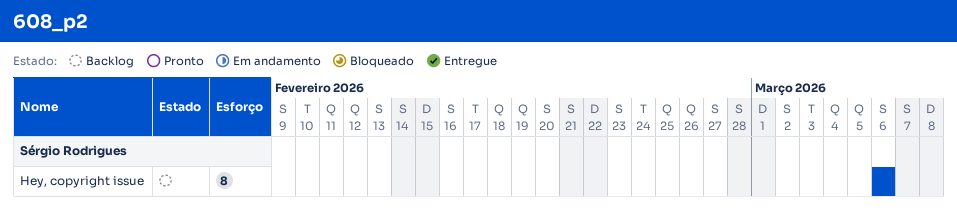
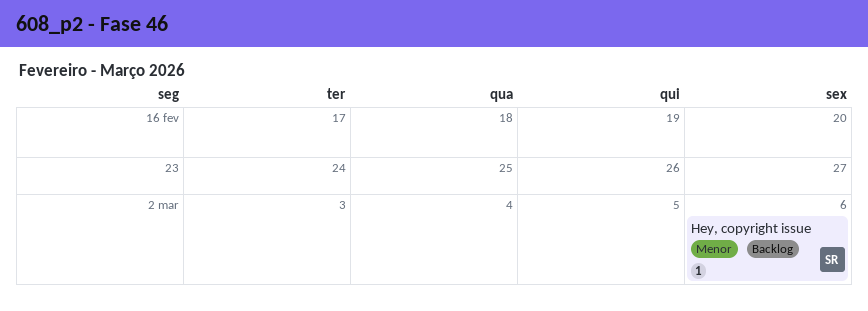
Hey, copyright issue, estimate: 8 -> 1

